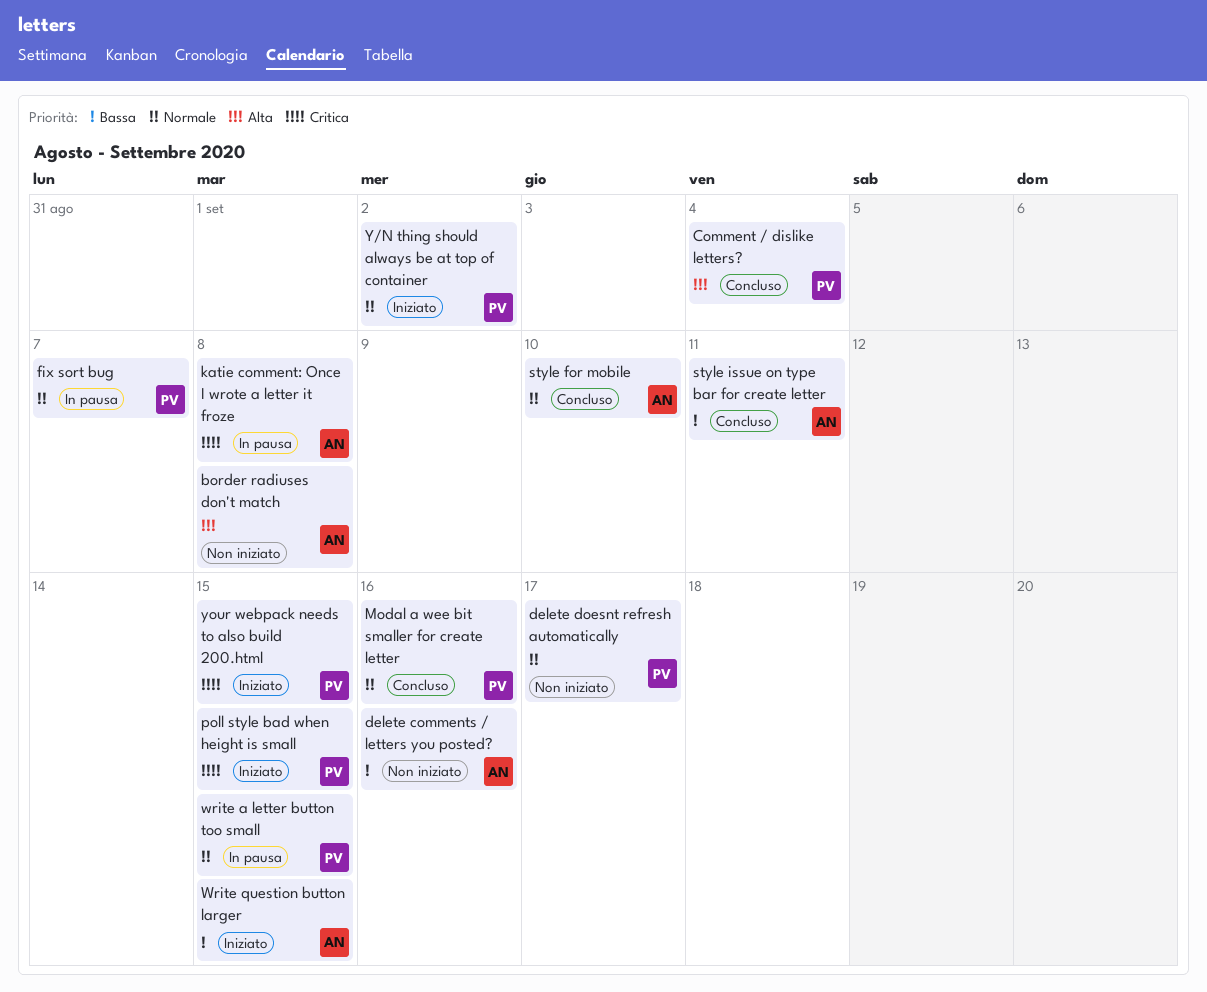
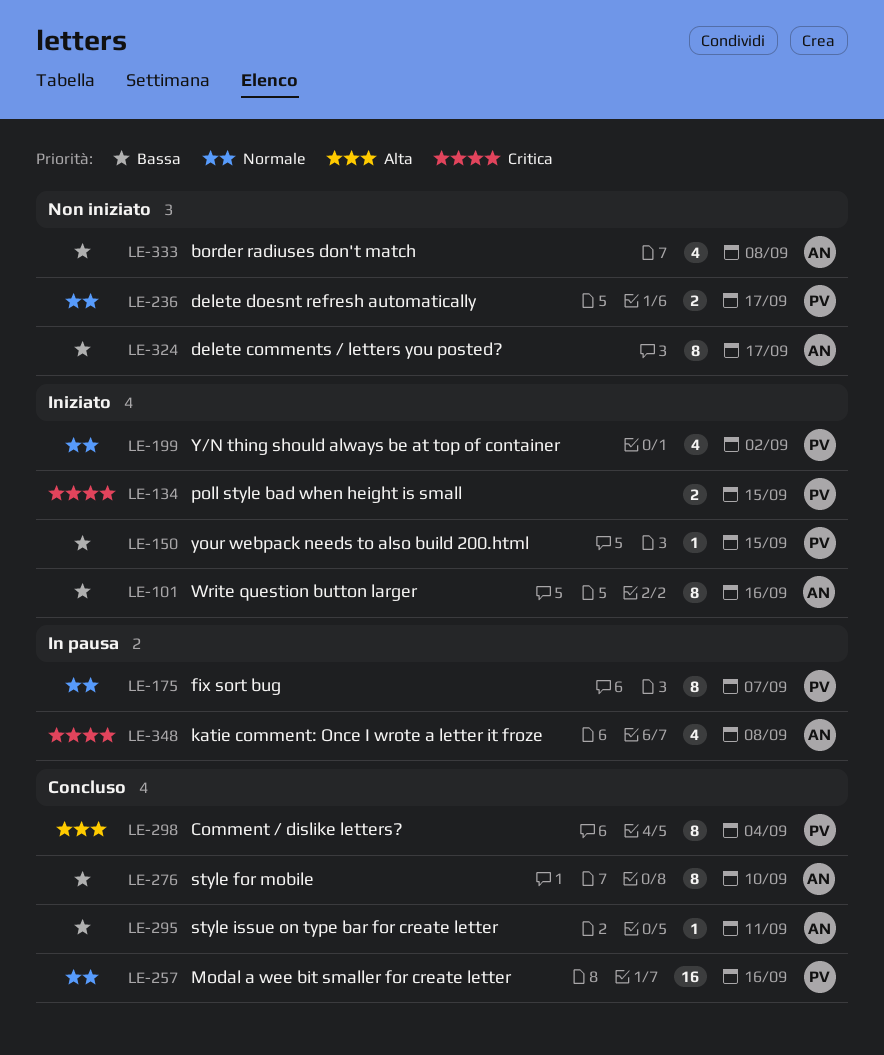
border radiuses don't match, priority: Alta -> Bassa
delete comments / letters you posted?, due: Sep 16 -> Sep 17
style for mobile, priority: Normale -> Bassa
write a letter button too small: present -> none
Write question button larger, due: Sep 15 -> Sep 16
your webpack needs to also build 200.html, priority: Critica -> Bassa

